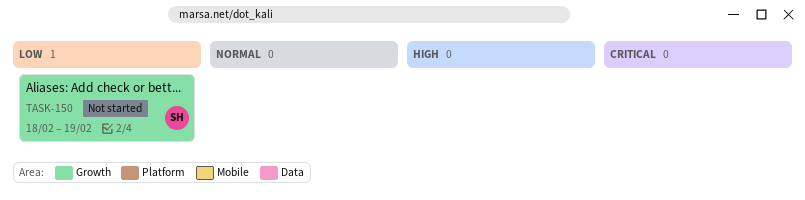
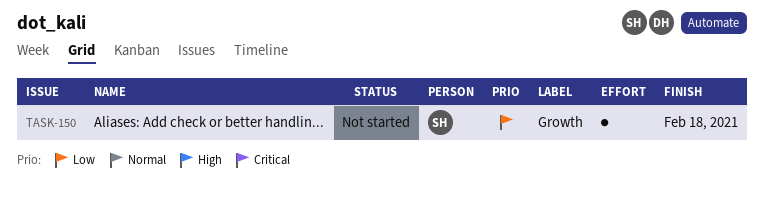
TASK-150, due: Feb 19 -> Feb 18

